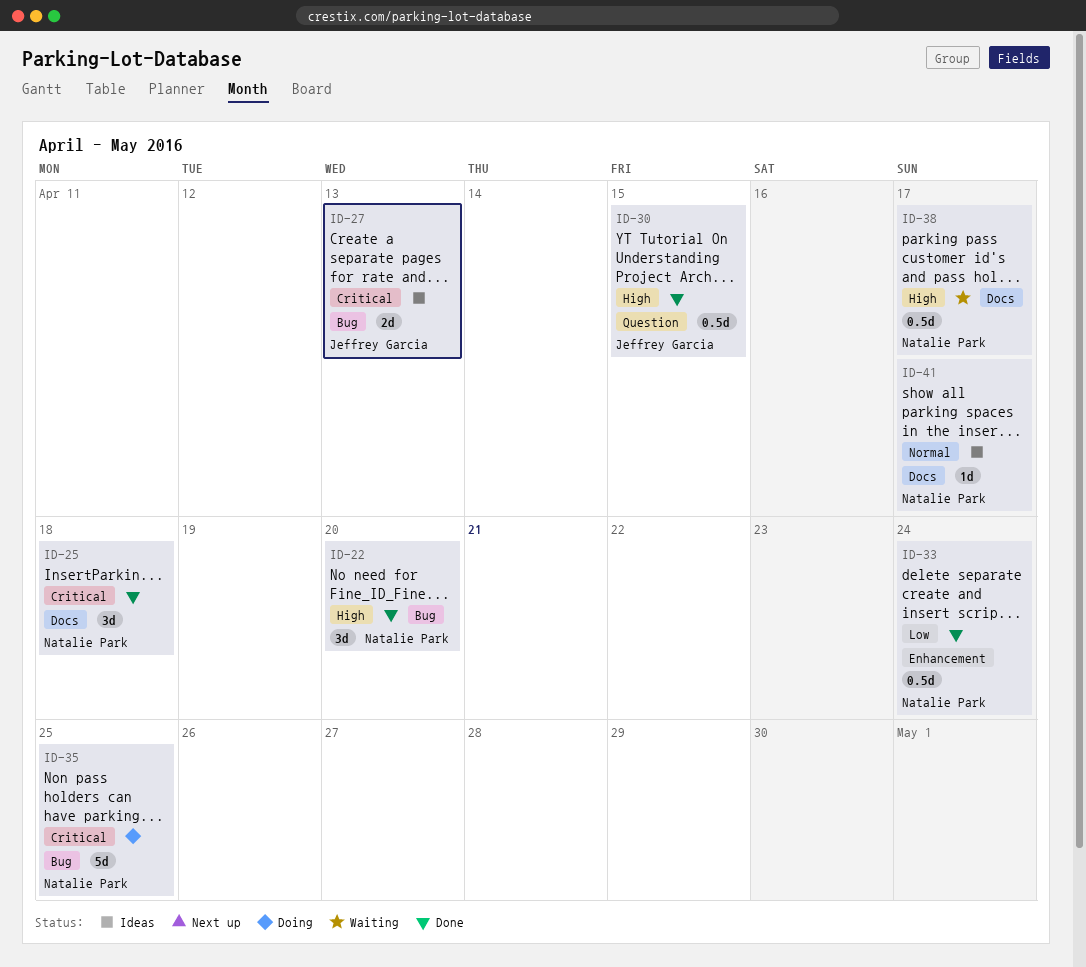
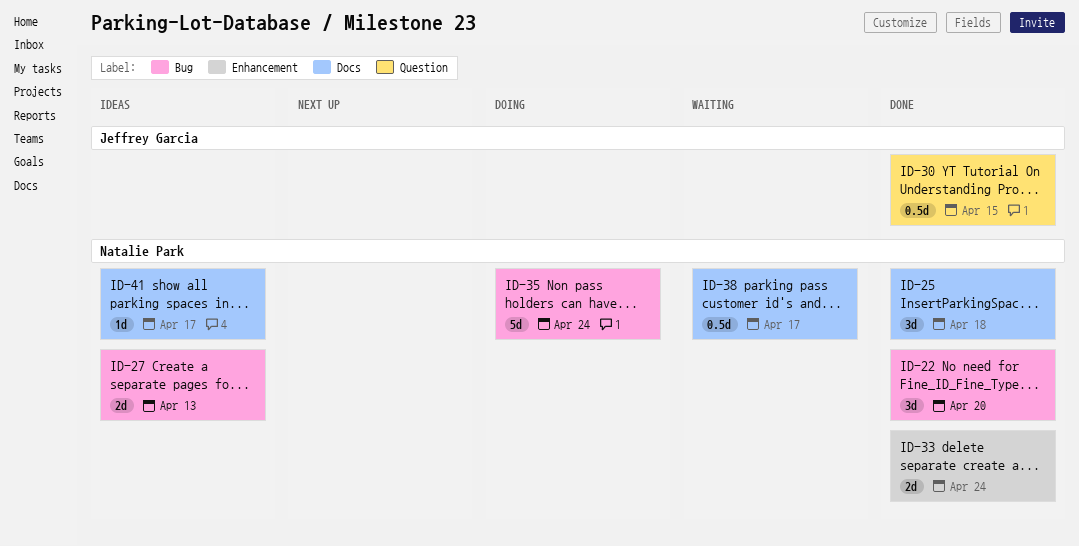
ID-27, owner: Jeffrey Garcia -> Natalie Park
ID-33, estimate: 0.5d -> 2d
ID-35, due: Apr 25 -> Apr 24

